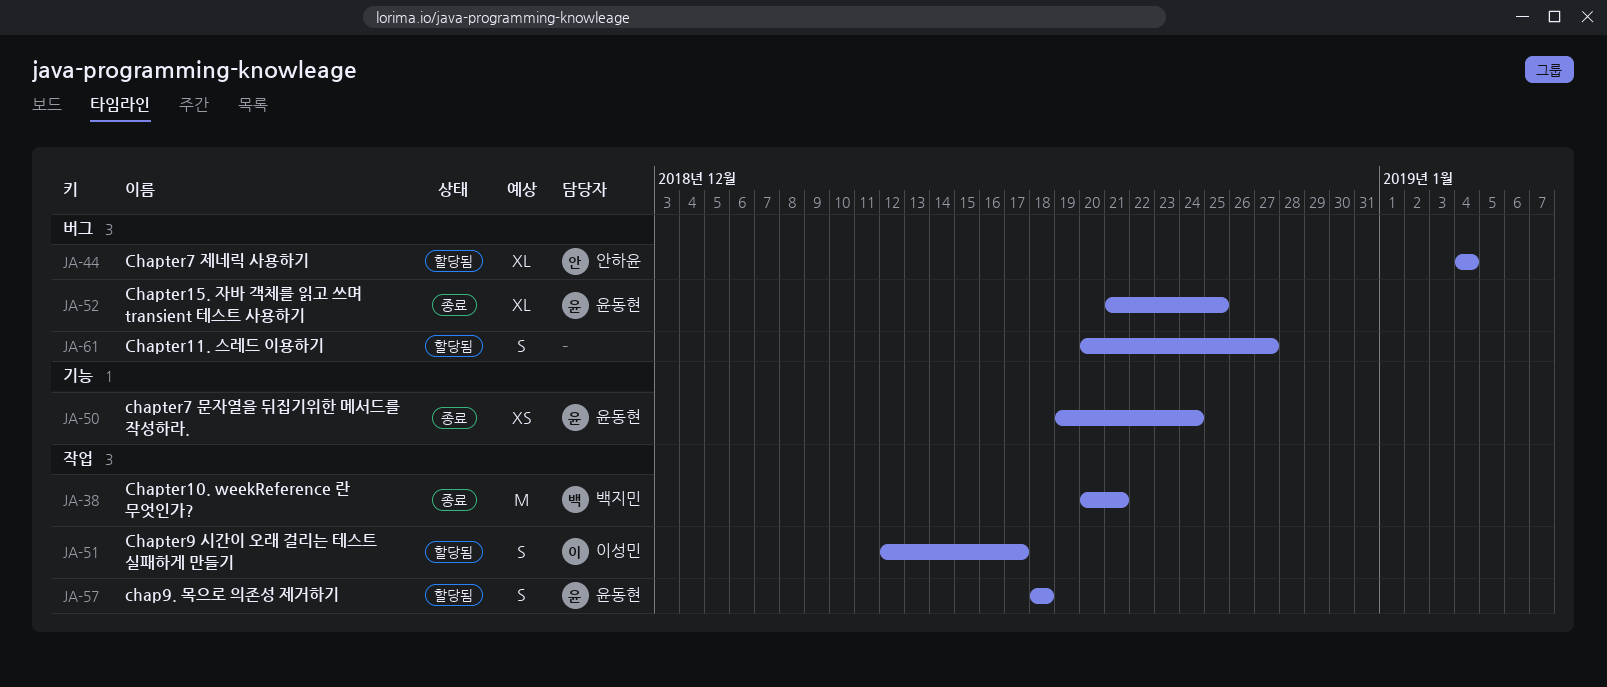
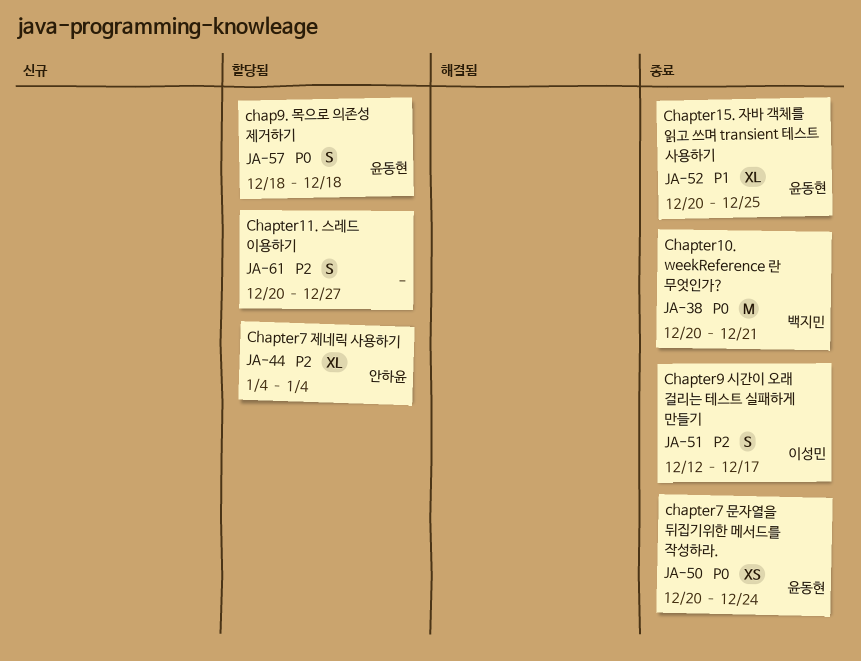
JA-50, start: Dec 19 -> Dec 20
JA-51, status: 할당됨 -> 종료
JA-52, start: Dec 21 -> Dec 20

